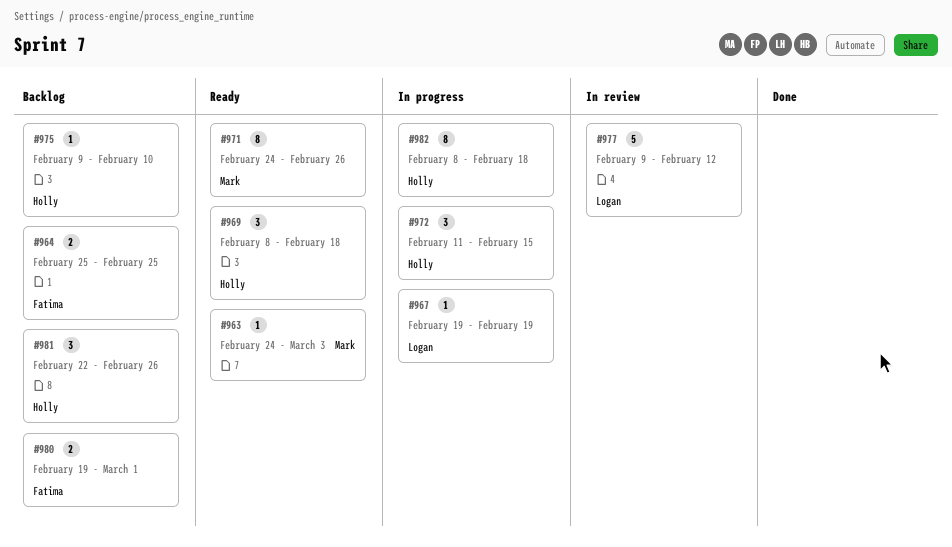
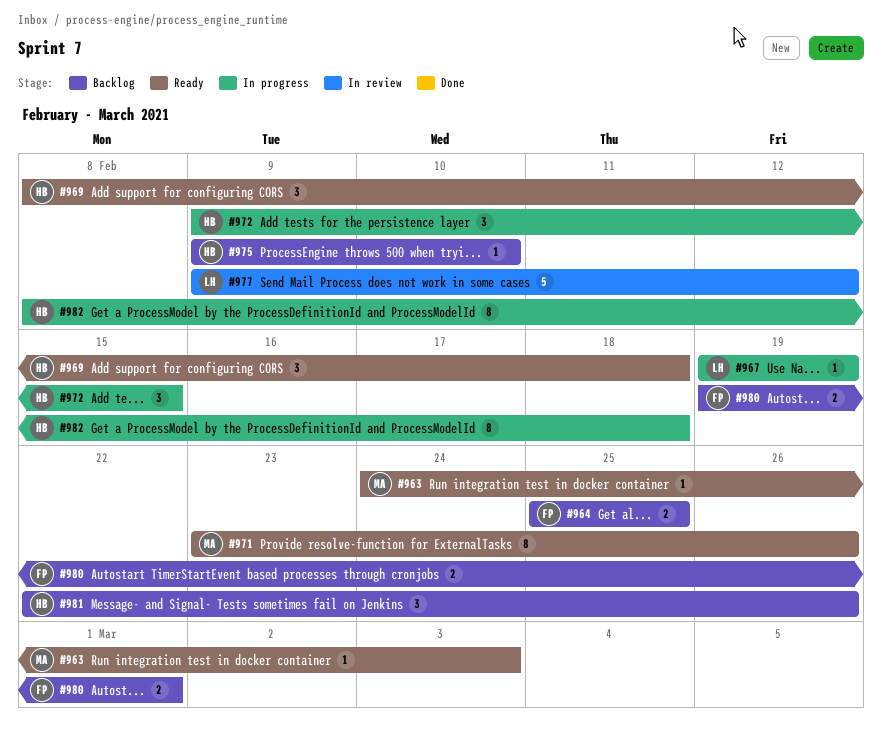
#971, start: Feb 24 -> Feb 23
#972, start: Feb 11 -> Feb 9

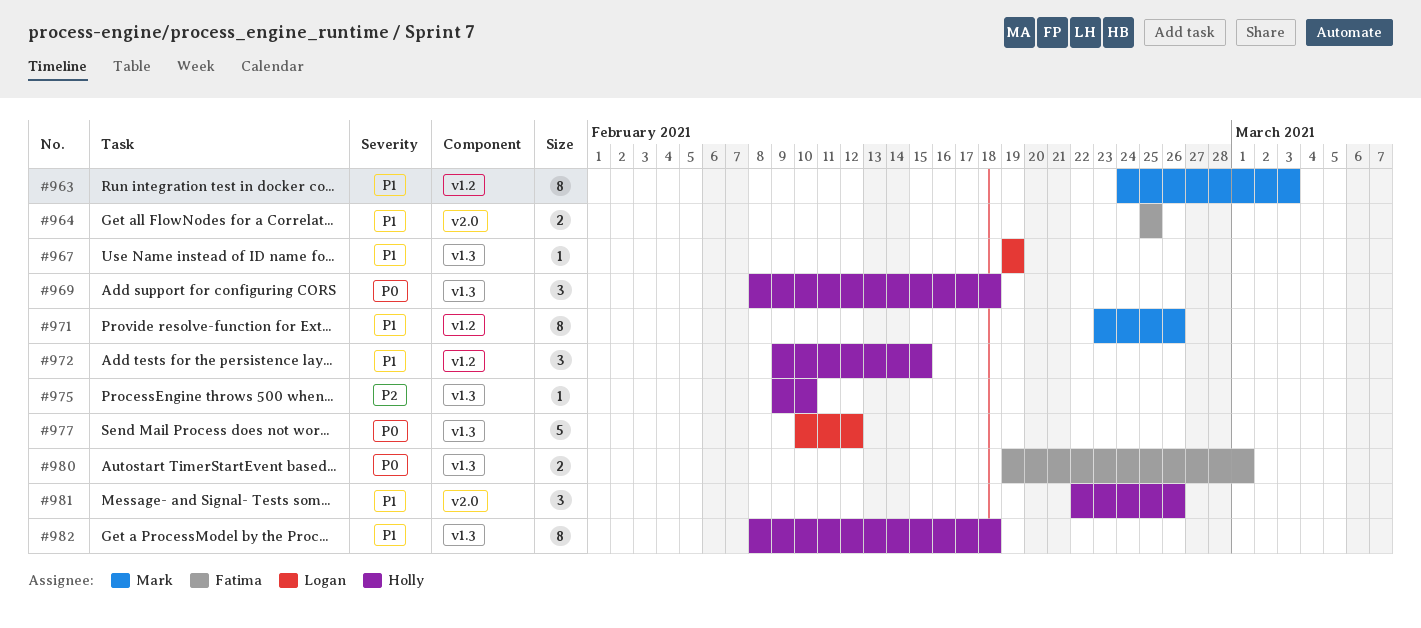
#963, estimate: 1 -> 8
#977, start: Feb 9 -> Feb 10

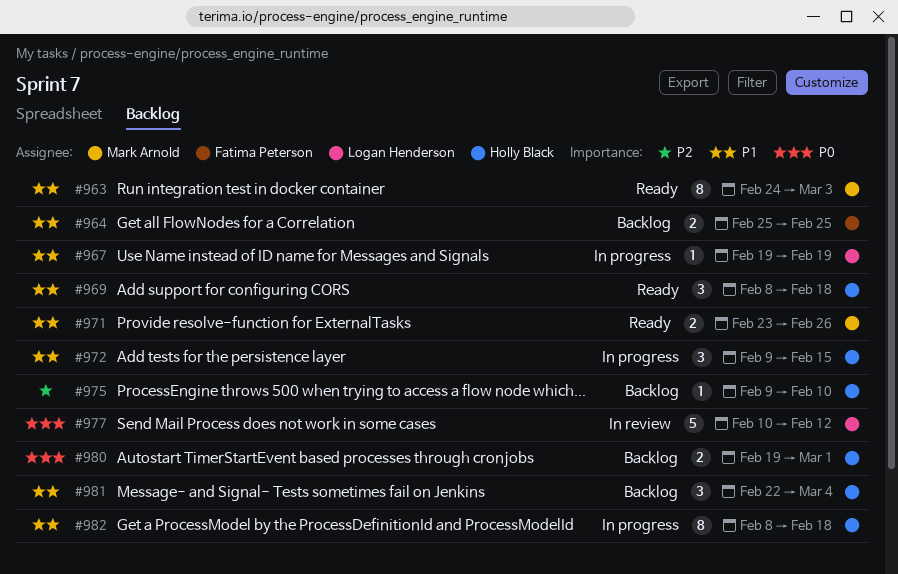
#969, priority: P0 -> P1
#971, estimate: 8 -> 2
#980, owner: Fatima Peterson -> Holly Black
#981, due: Feb 26 -> Mar 4

